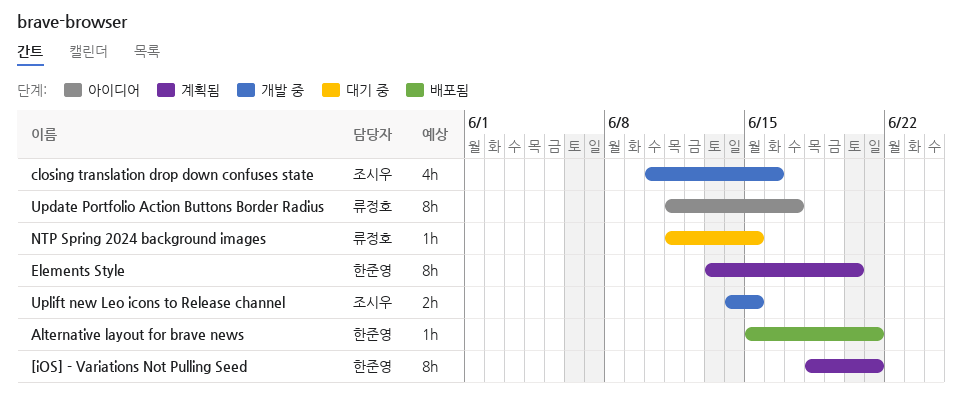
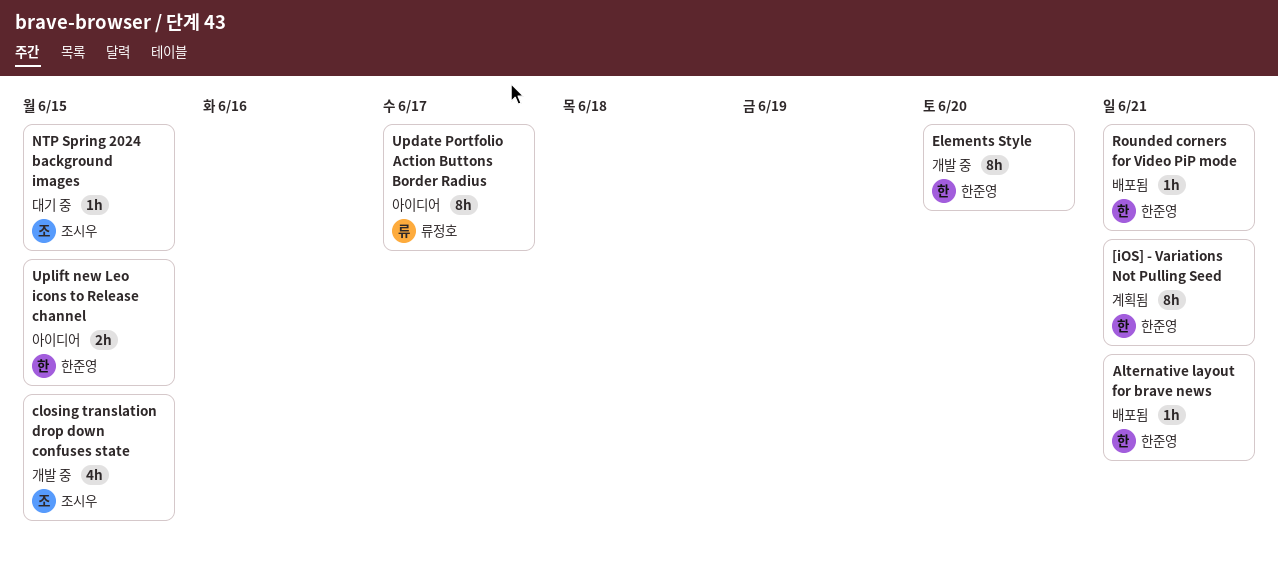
closing translation drop down confuses state, due: Jun 16 -> Jun 15
Elements Style, status: 계획됨 -> 개발 중
NTP Spring 2024 background images, owner: 류정호 -> 조시우
Rounded corners for Video PiP mode: none -> present
Uplift new Leo icons to Release channel, status: 개발 중 -> 아이디어
Uplift new Leo icons to Release channel, owner: 조시우 -> 한준영

